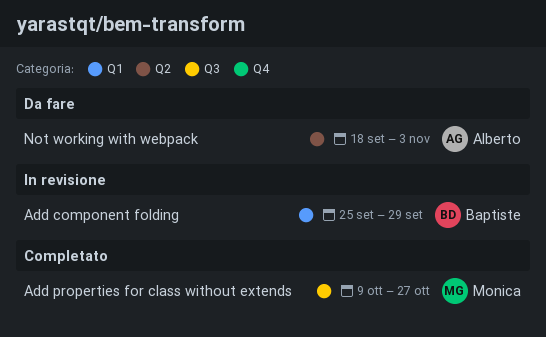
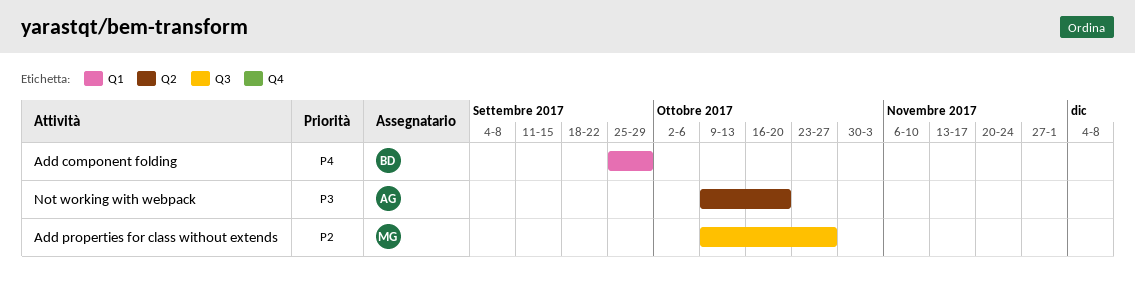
Not working with webpack, start: Sep 18 -> Oct 9
Not working with webpack, due: Nov 3 -> Oct 20

